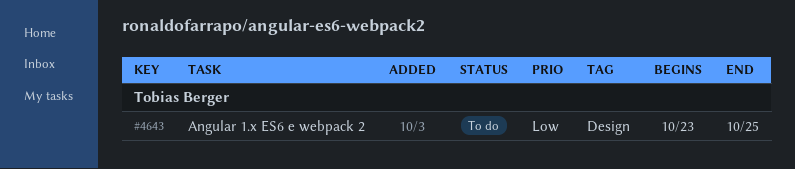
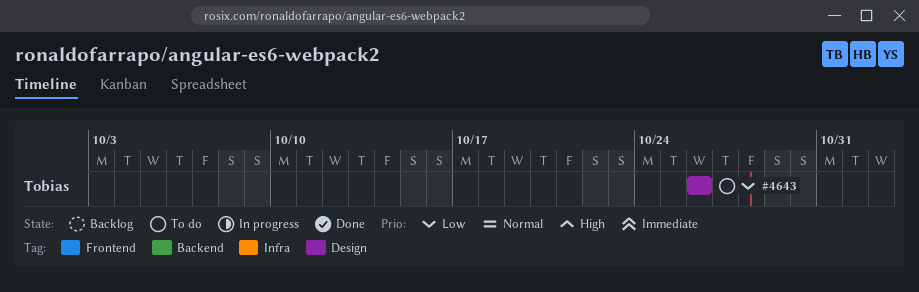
#4643, start: Oct 23 -> Oct 26
#4643, due: Oct 25 -> Oct 26

